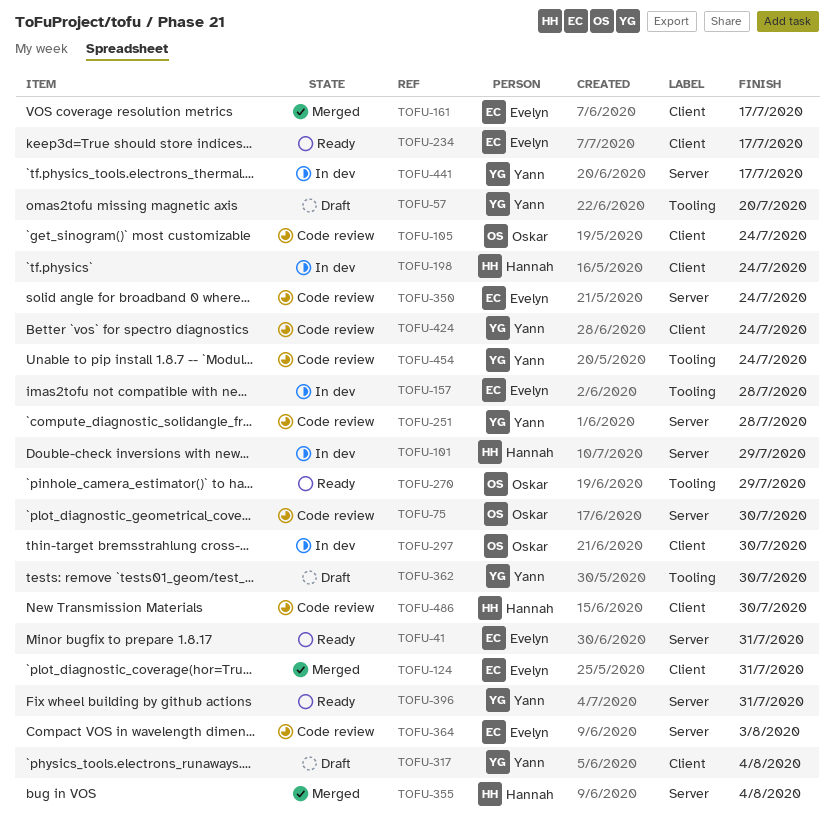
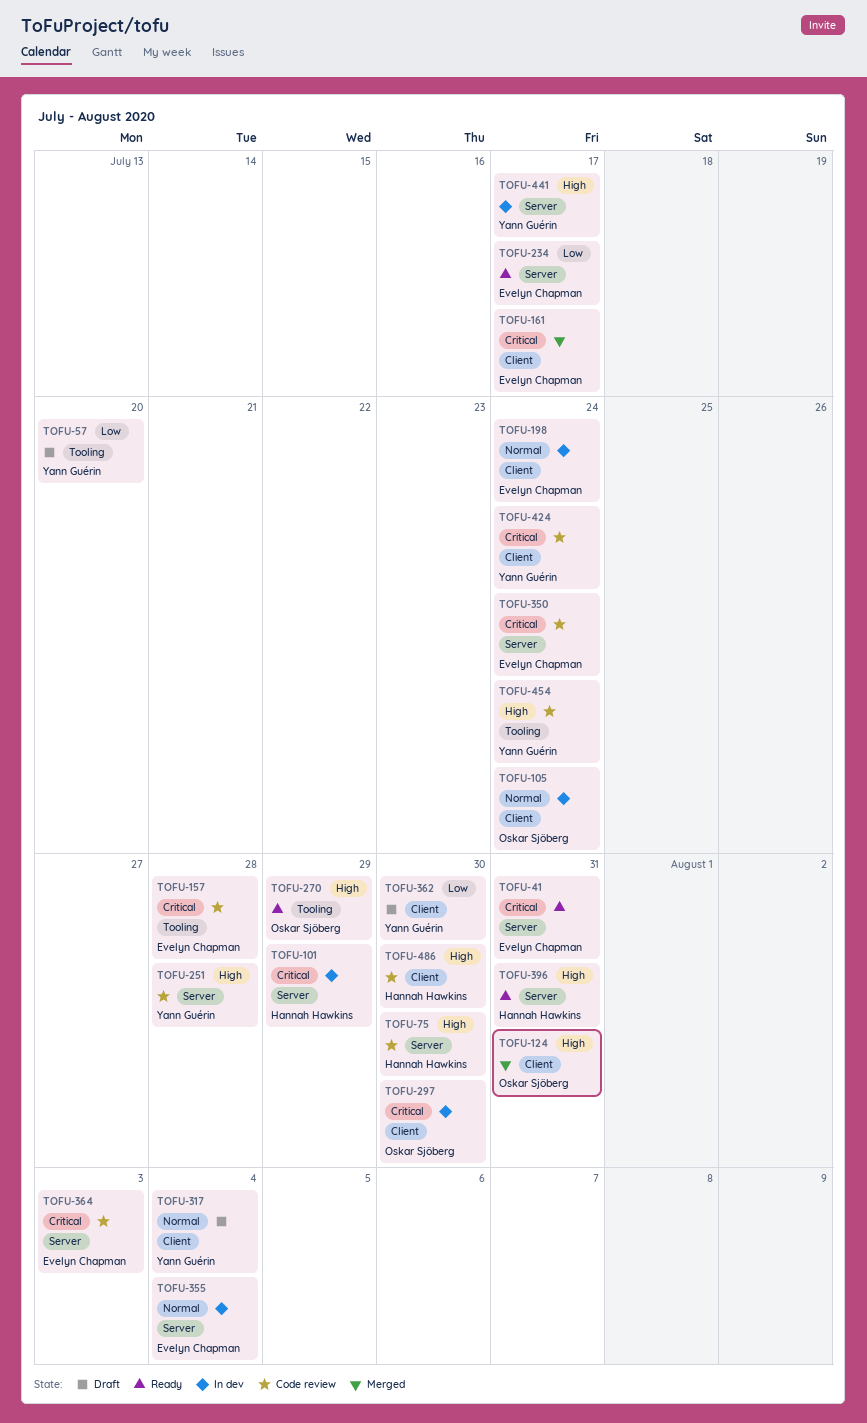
TOFU-75, owner: Oskar Sjöberg -> Hannah Hawkins
TOFU-105, status: Code review -> In dev
TOFU-124, owner: Evelyn Chapman -> Oskar Sjöberg
TOFU-157, status: In dev -> Code review
TOFU-198, owner: Hannah Hawkins -> Evelyn Chapman
TOFU-234, label: Client -> Server
TOFU-355, status: Merged -> In dev
TOFU-355, owner: Hannah Hawkins -> Evelyn Chapman
TOFU-362, label: Tooling -> Client
TOFU-396, owner: Yann Guérin -> Hannah Hawkins

